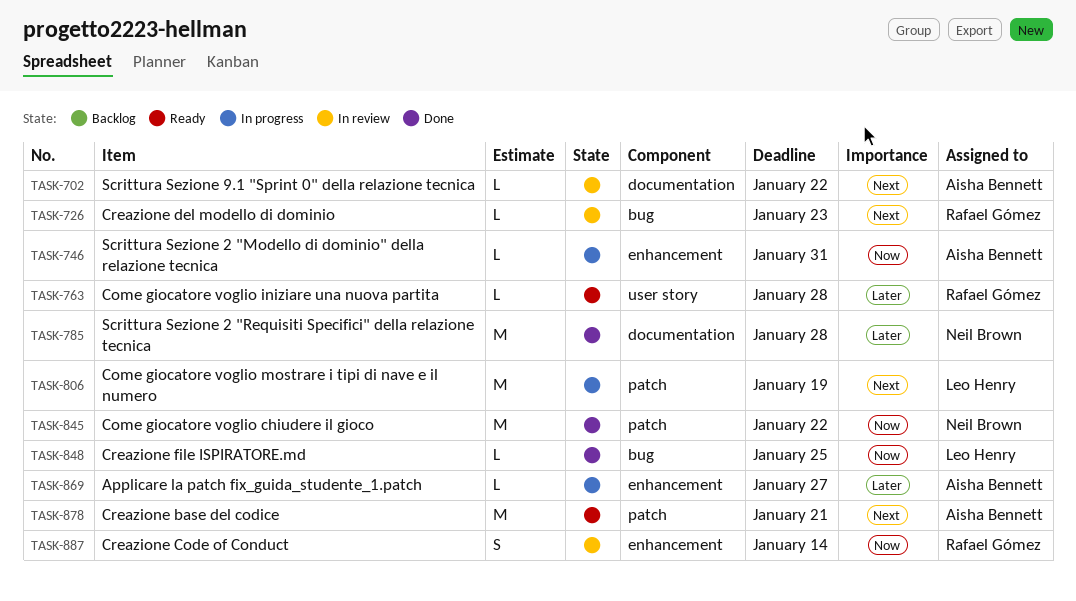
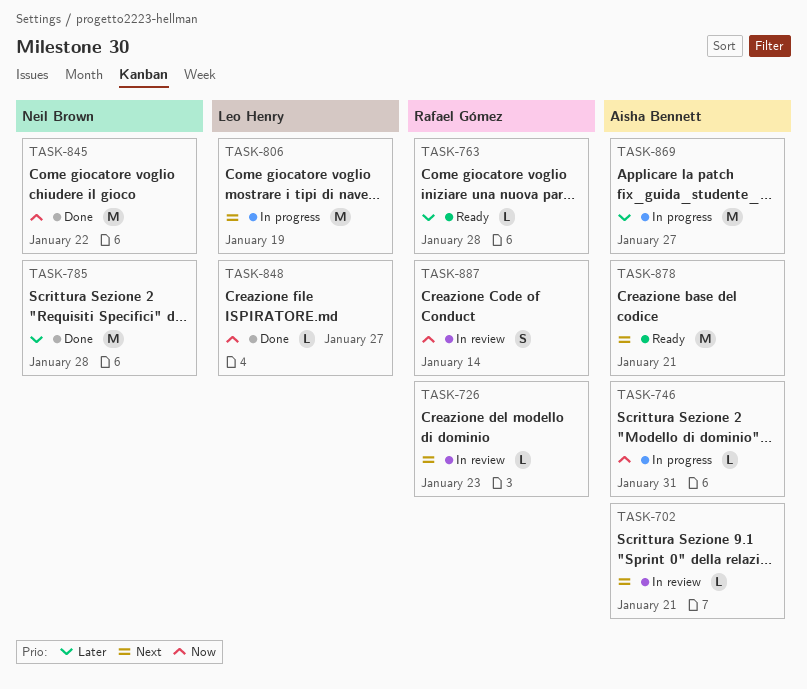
TASK-702, due: Jan 22 -> Jan 21
TASK-848, due: Jan 25 -> Jan 27
TASK-869, estimate: L -> M

